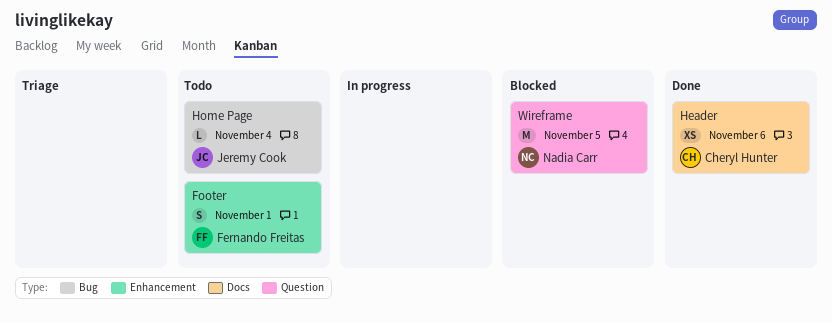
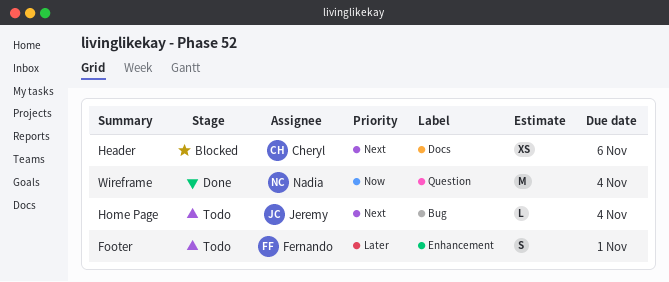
Header, status: Done -> Blocked
Wireframe, status: Blocked -> Done
Wireframe, due: Nov 5 -> Nov 4

